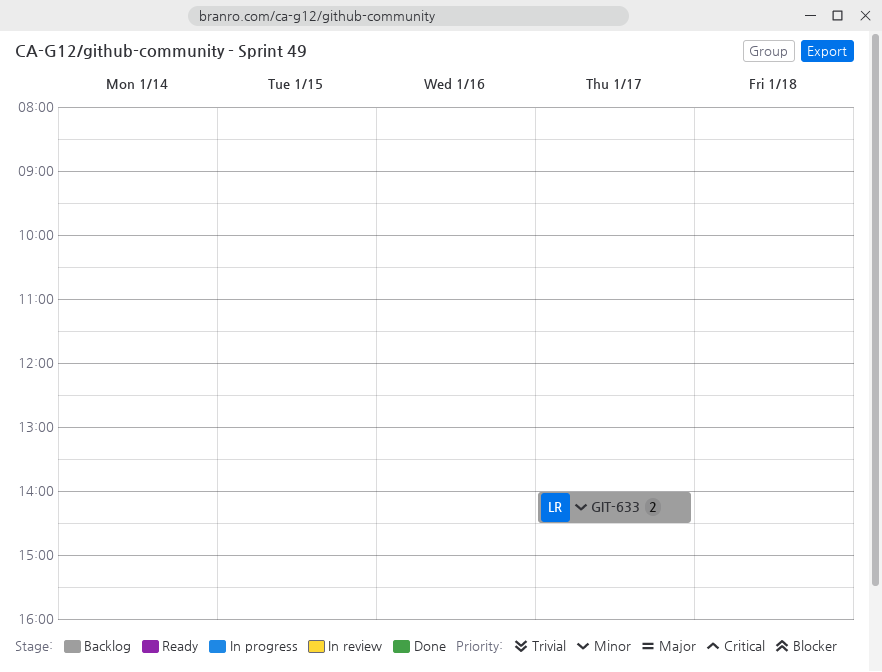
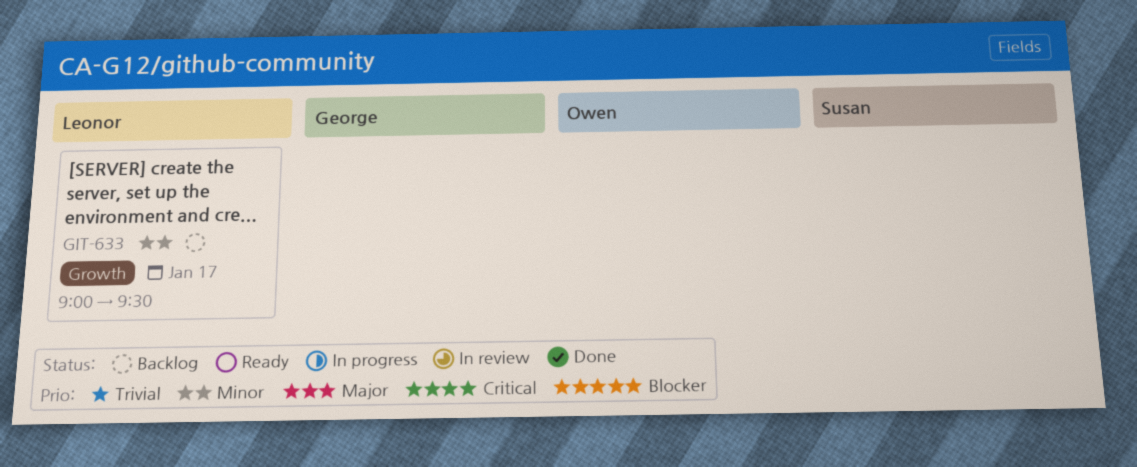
GIT-633, begins: 14:00 -> 09:00
GIT-633, ends: 14:30 -> 09:30

